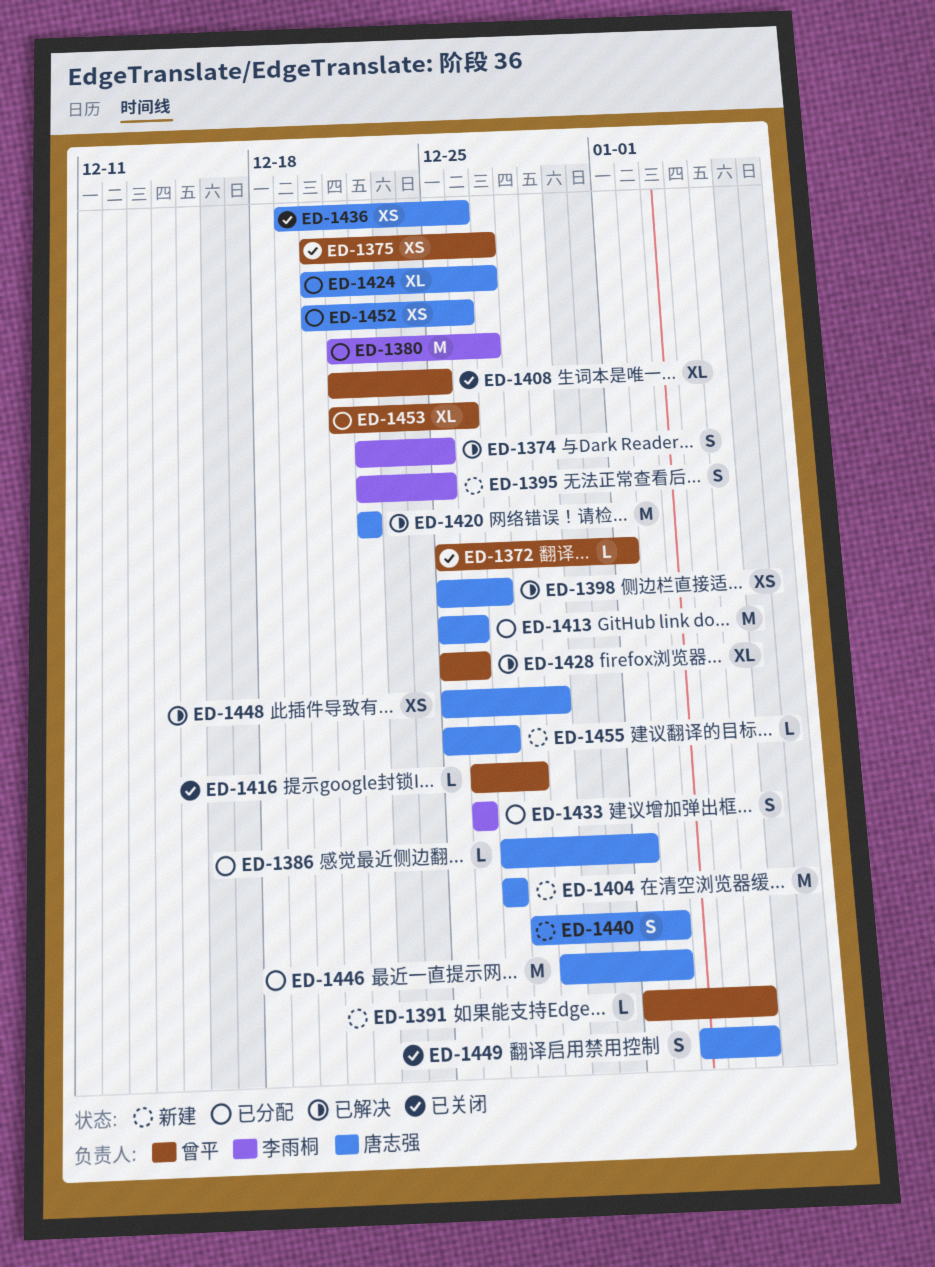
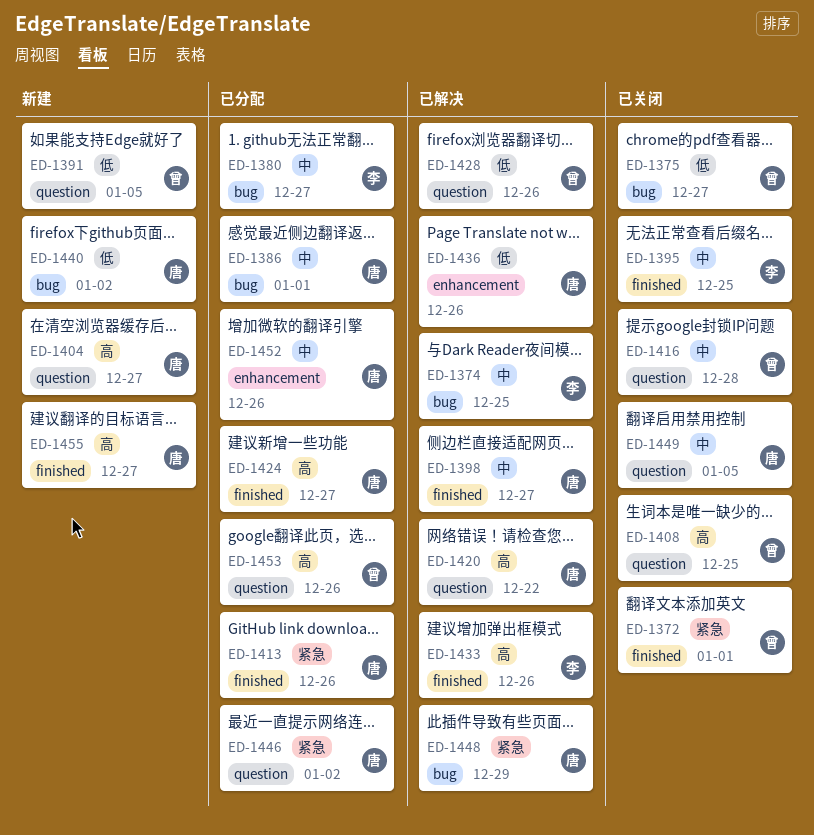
ED-1395, status: 新建 -> 已关闭
ED-1433, status: 已分配 -> 已解决
ED-1436, status: 已关闭 -> 已解决

